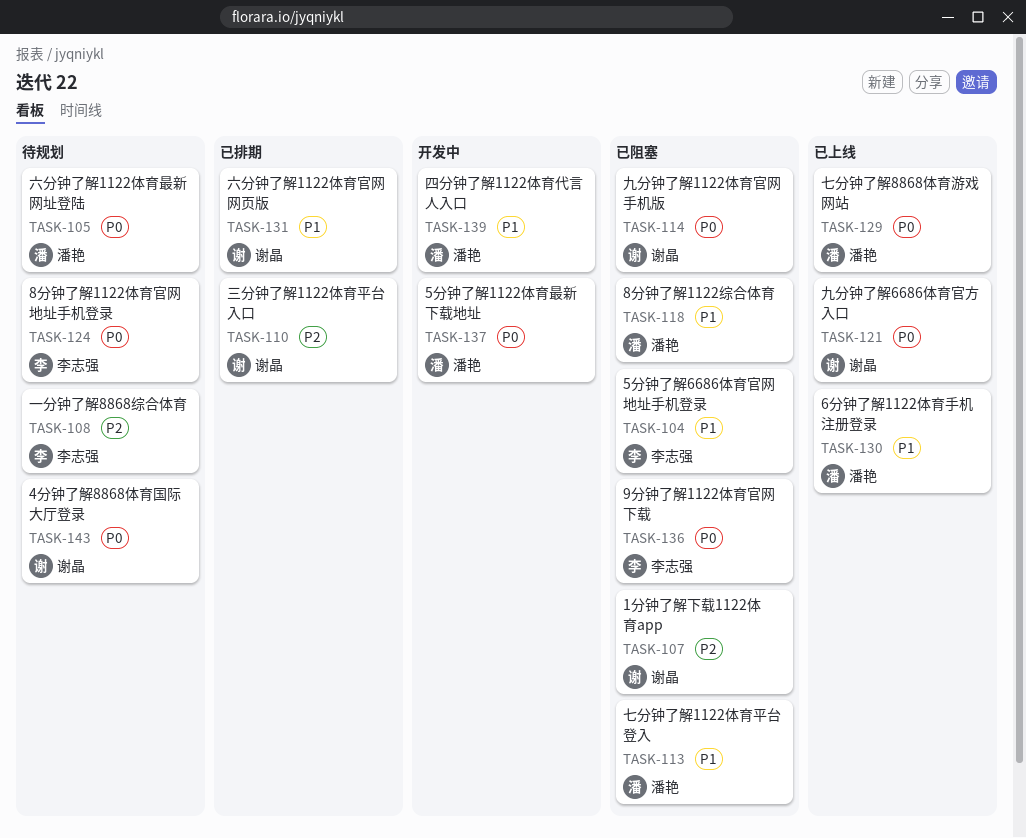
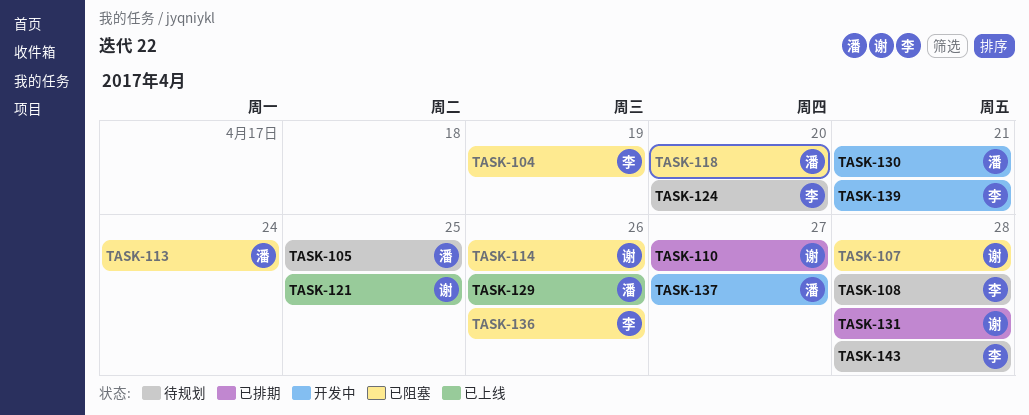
TASK-130, status: 已上线 -> 开发中
TASK-139, owner: 潘艳 -> 李志强
TASK-143, owner: 谢晶 -> 李志强

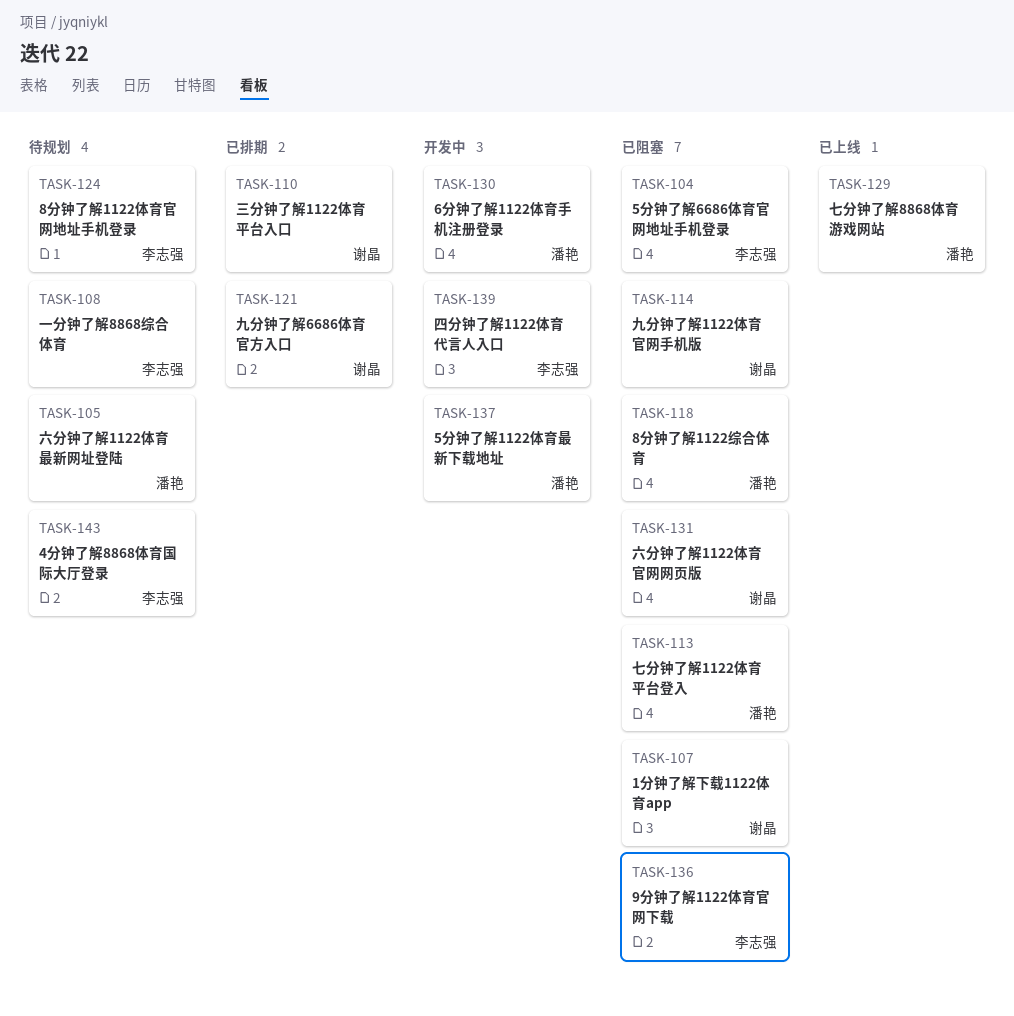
TASK-121, status: 已上线 -> 已排期
TASK-131, status: 已排期 -> 已阻塞

